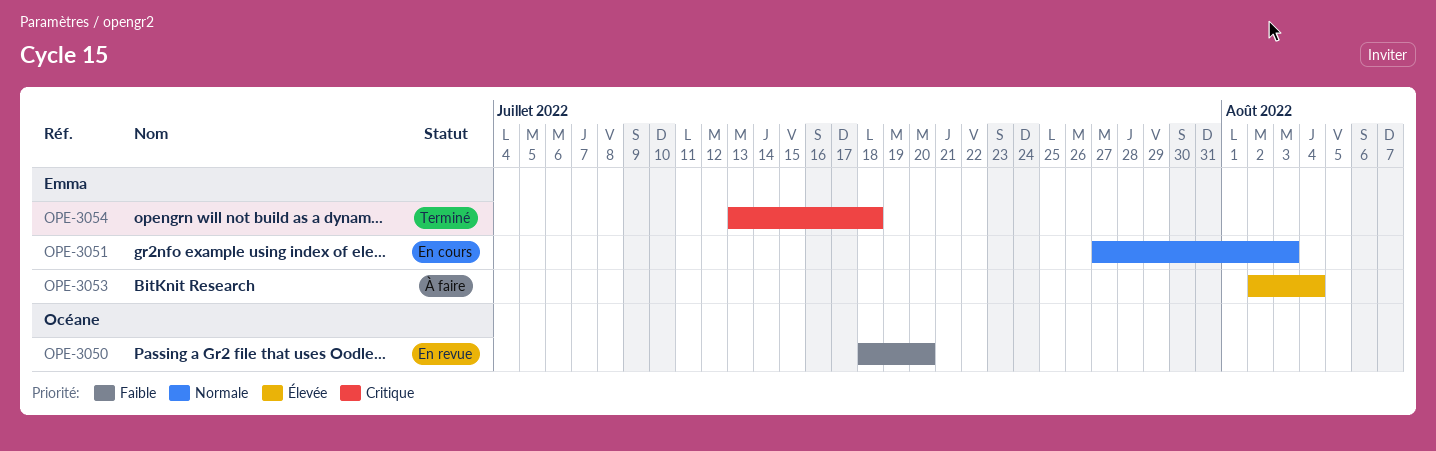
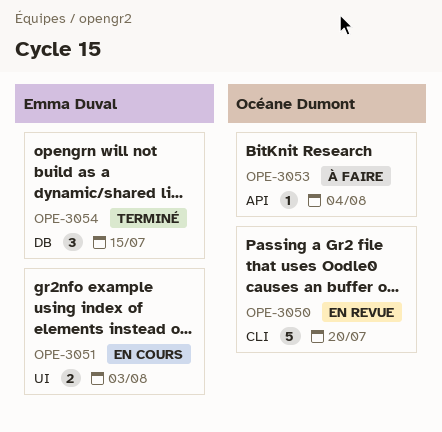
OPE-3053, owner: Emma Duval -> Océane Dumont
OPE-3054, due: Jul 18 -> Jul 15

